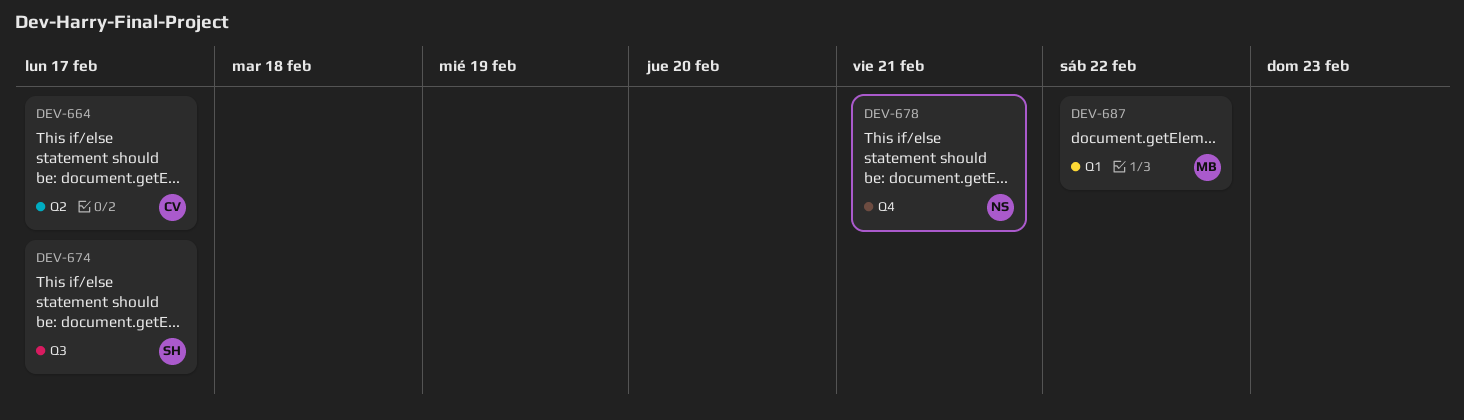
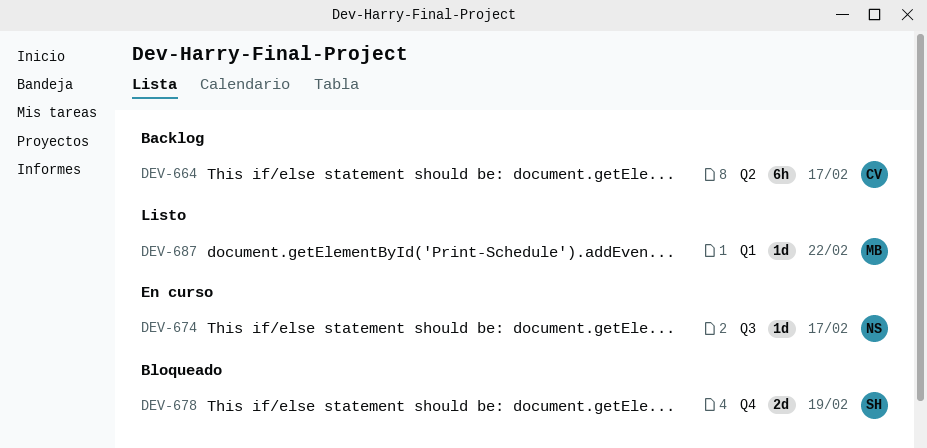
DEV-674, owner: SH -> NS
DEV-678, owner: NS -> SH
DEV-678, due: Feb 21 -> Feb 19

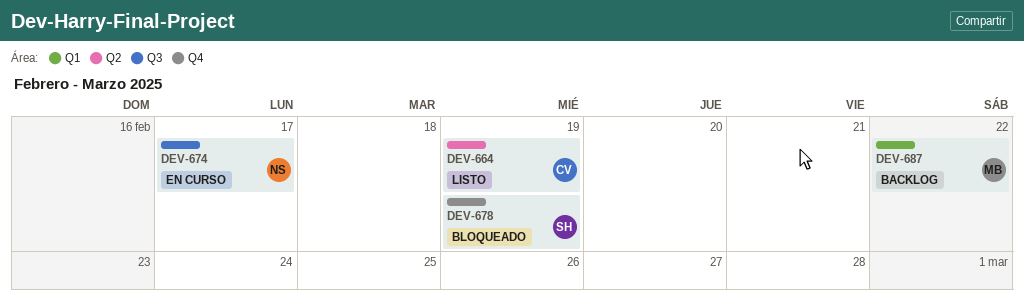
DEV-664, status: Backlog -> Listo
DEV-664, due: Feb 17 -> Feb 19
DEV-687, status: Listo -> Backlog

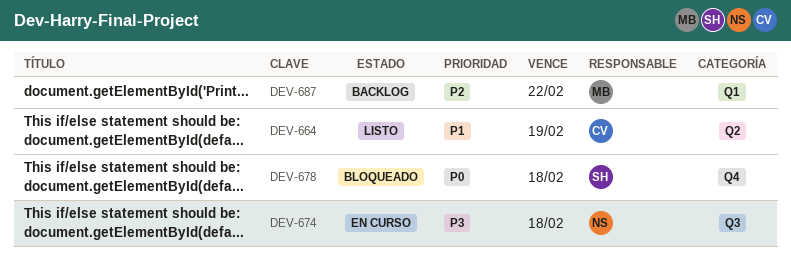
DEV-674, due: Feb 17 -> Feb 18
DEV-678, due: Feb 19 -> Feb 18

